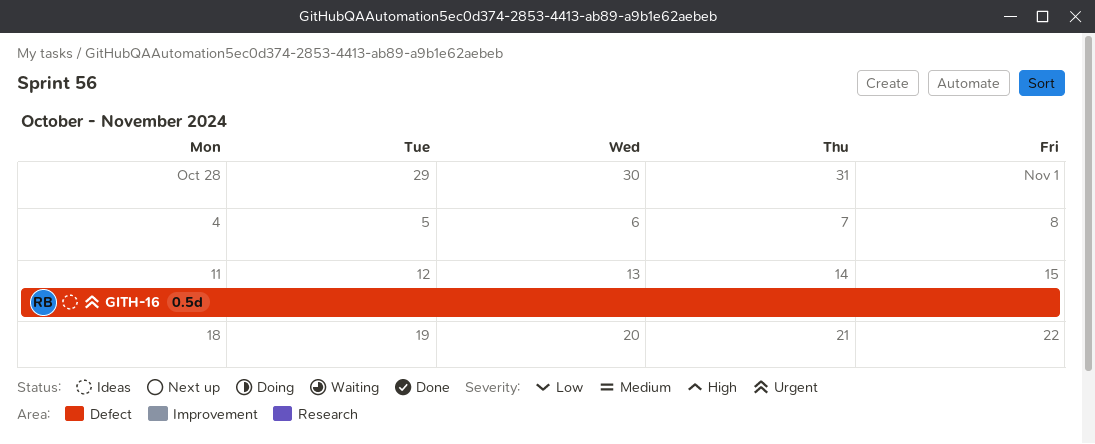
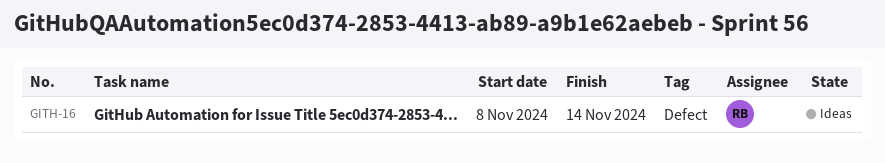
GITH-16, start: Nov 11 -> Nov 8
GITH-16, due: Nov 15 -> Nov 14

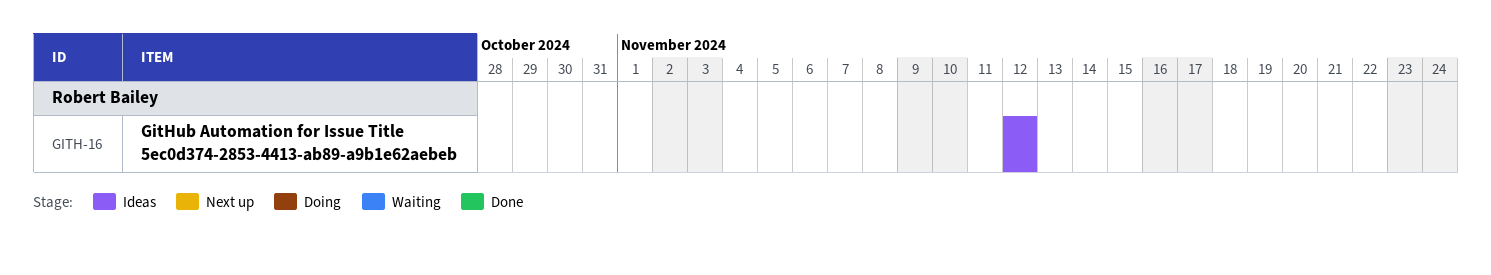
GITH-16, start: Nov 8 -> Nov 12
GITH-16, due: Nov 14 -> Nov 12

